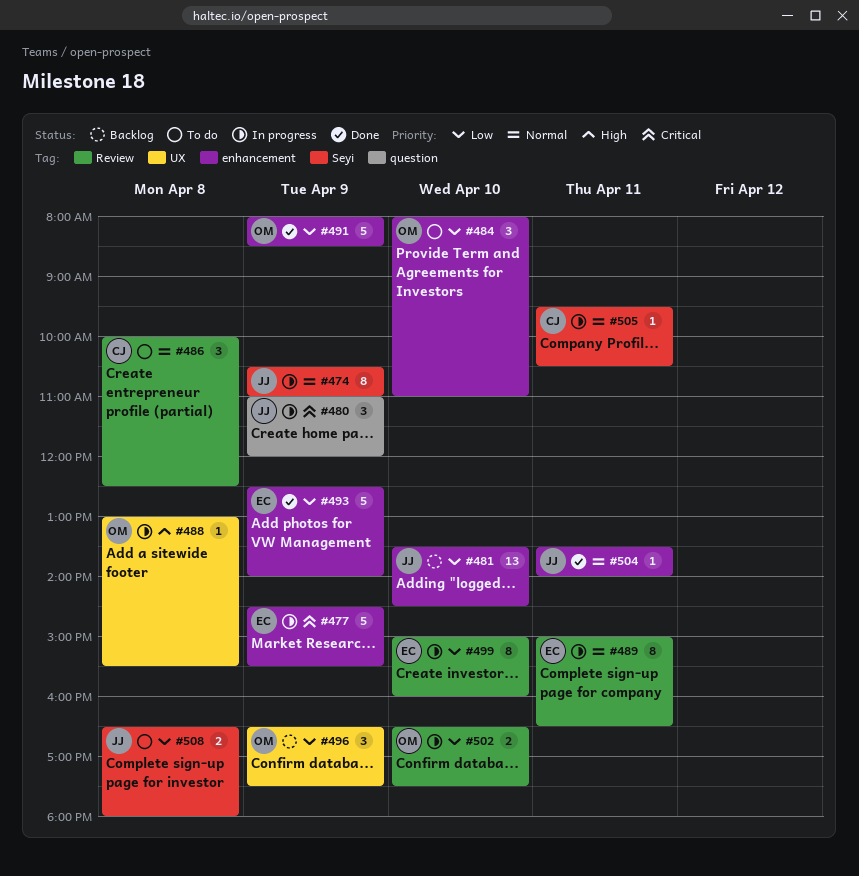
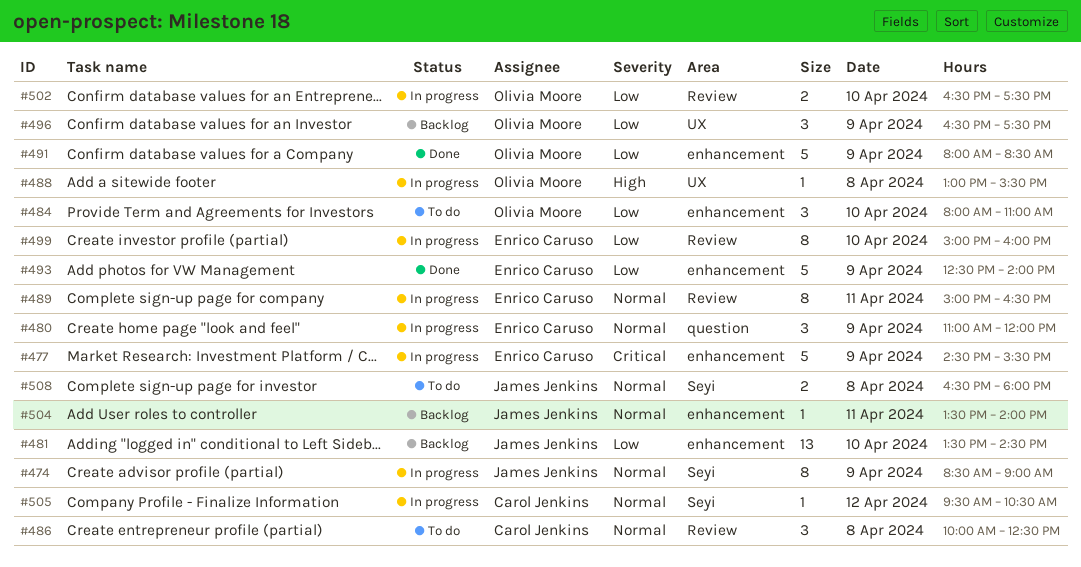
#474, begins: 10:30 -> 08:30
#474, ends: 11:00 -> 09:00
#480, owner: James Jenkins -> Enrico Caruso
#480, priority: Critical -> Normal
#504, status: Done -> Backlog
#505, day: Apr 11 -> Apr 12
#508, priority: Low -> Normal

